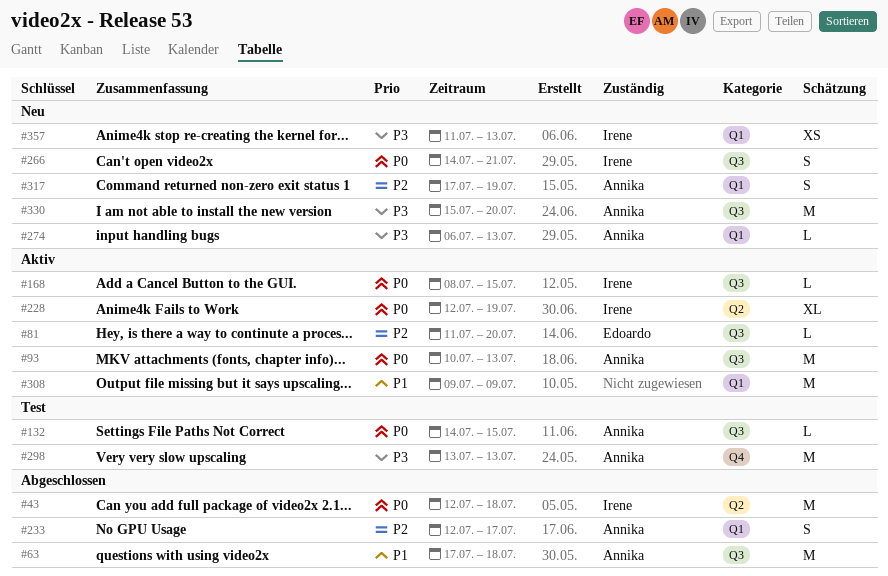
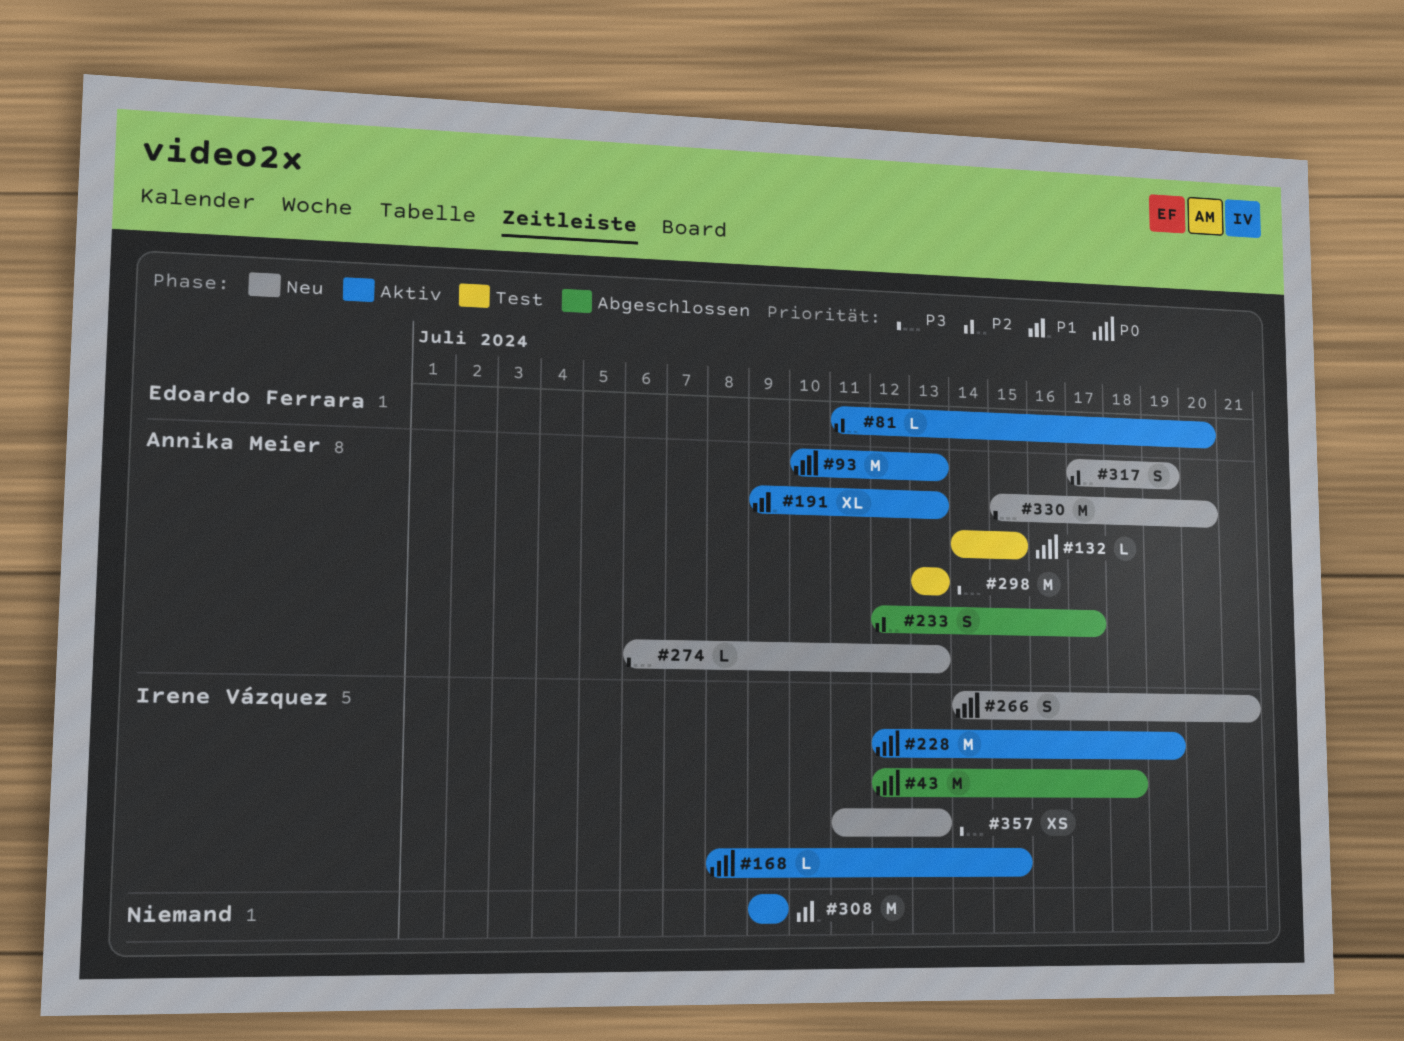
#63: present -> none
#191: none -> present
#228, estimate: XL -> M

